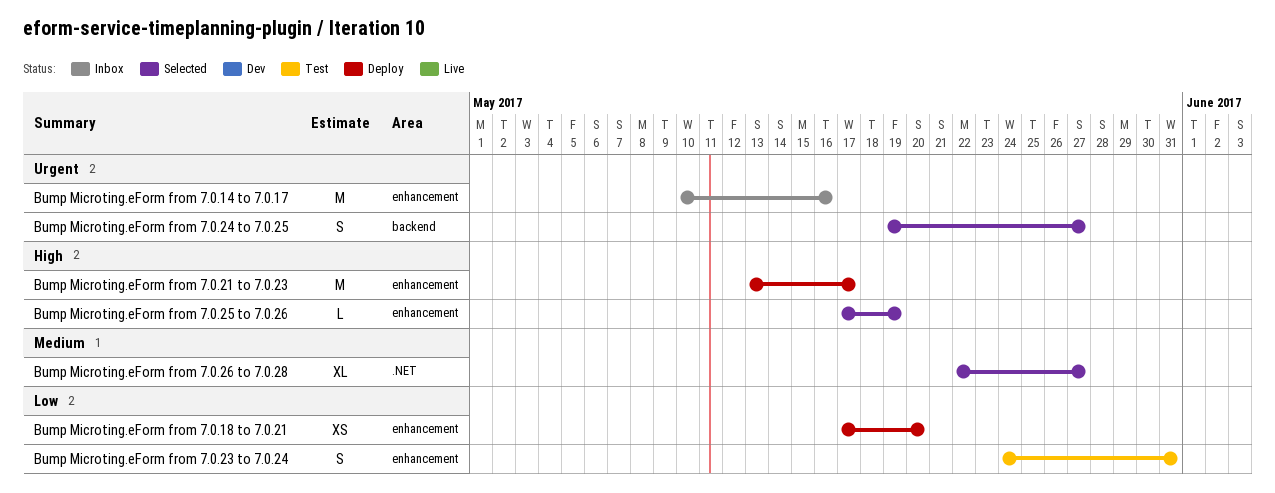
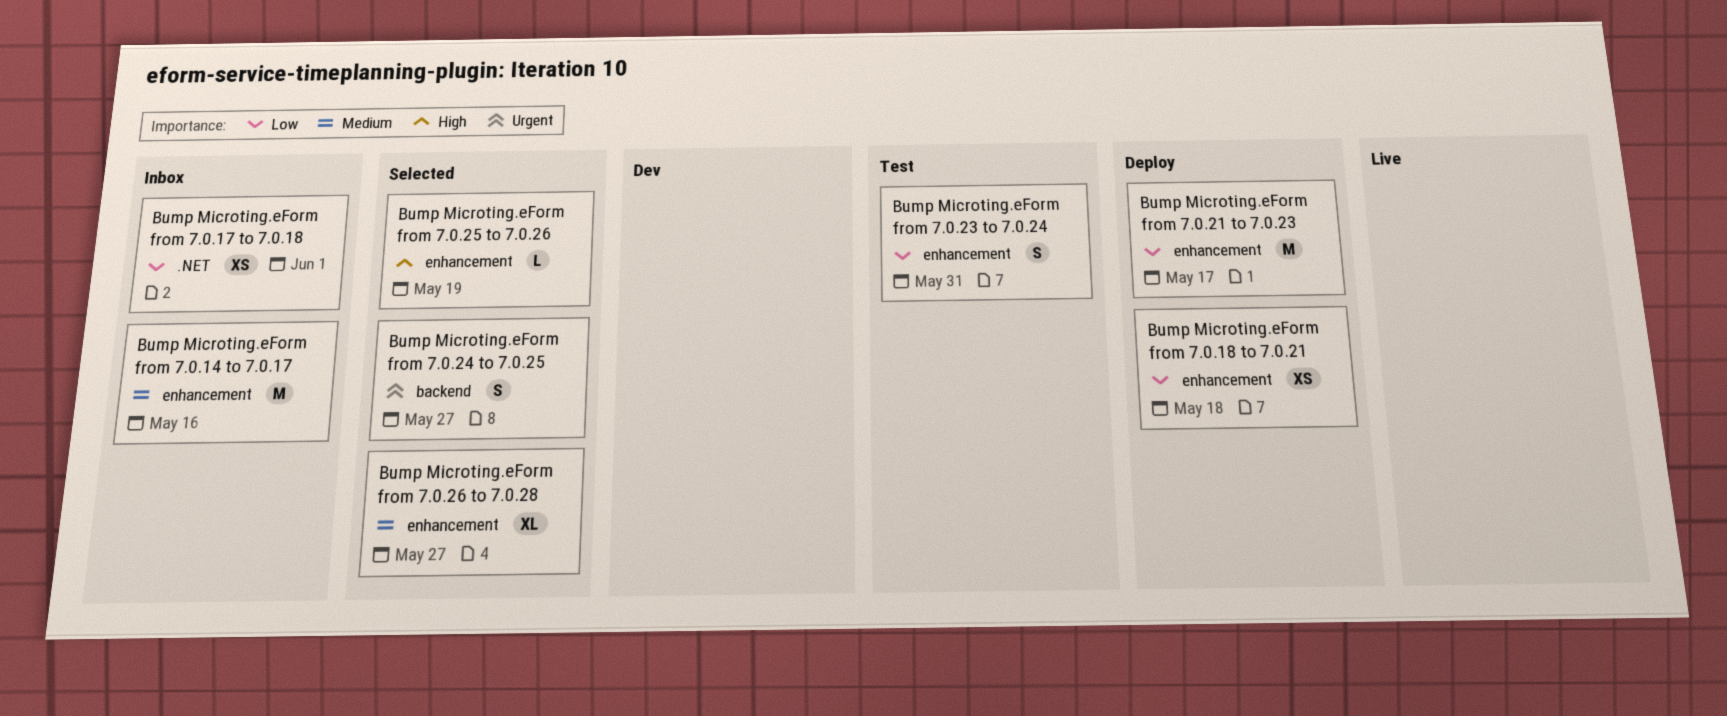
Bump Microting.eForm from 7.0.14 to 7.0.17, priority: Urgent -> Medium
Bump Microting.eForm from 7.0.17 to 7.0.18: none -> present
Bump Microting.eForm from 7.0.18 to 7.0.21, due: May 20 -> May 18
Bump Microting.eForm from 7.0.21 to 7.0.23, priority: High -> Low
Bump Microting.eForm from 7.0.26 to 7.0.28, label: .NET -> enhancement

